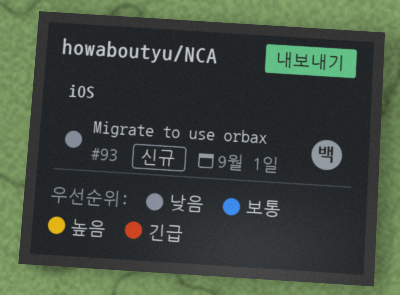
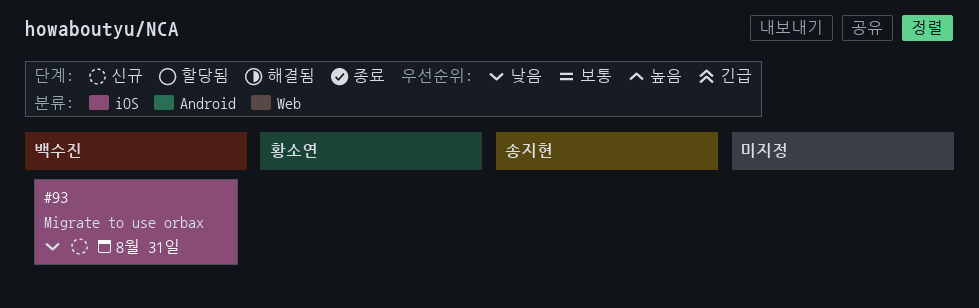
#93, due: Sep 1 -> Aug 31

